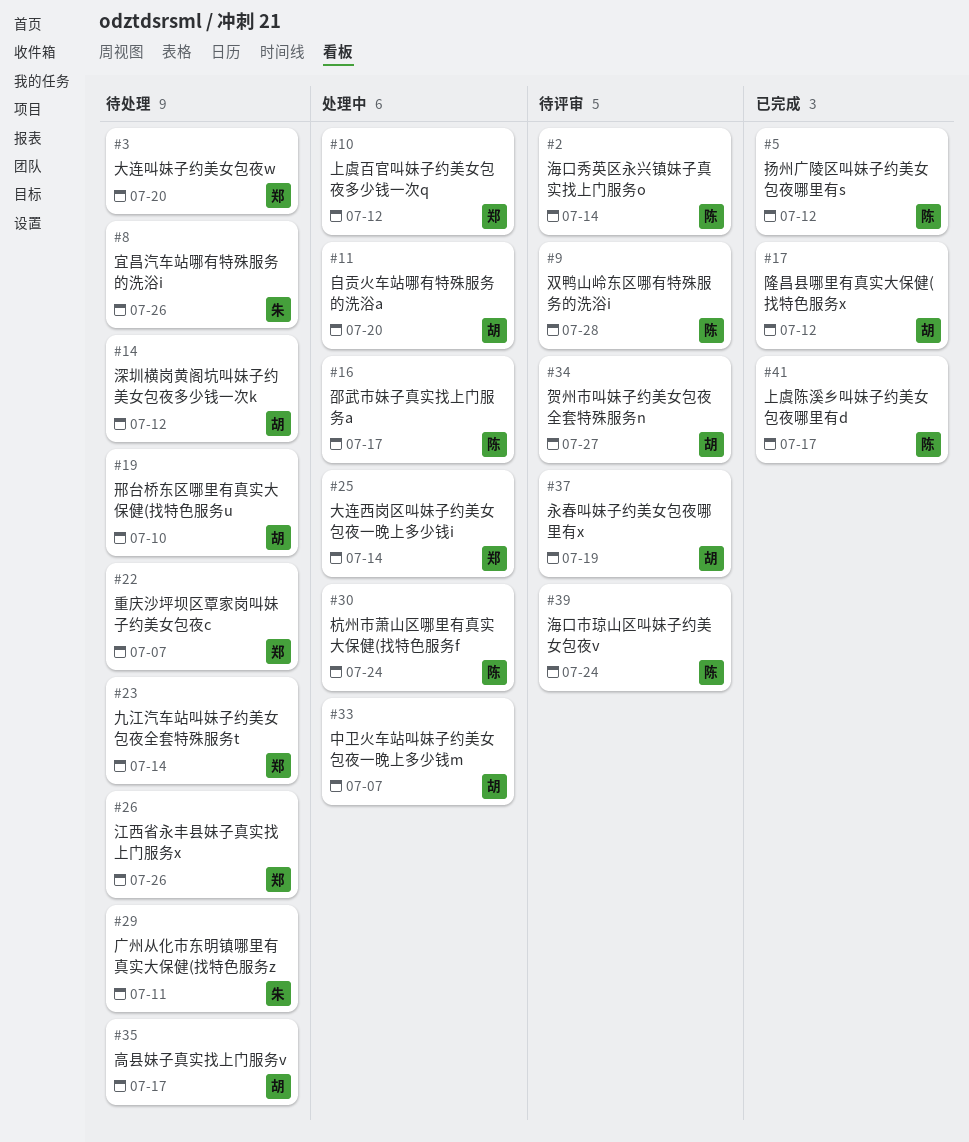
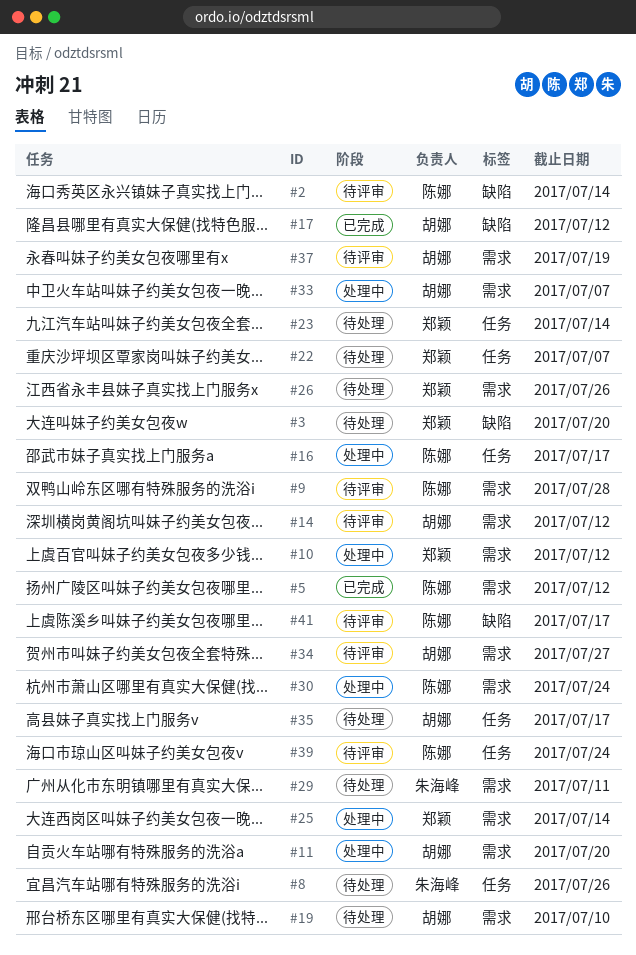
#14, status: 待处理 -> 待评审
#41, status: 已完成 -> 待评审

